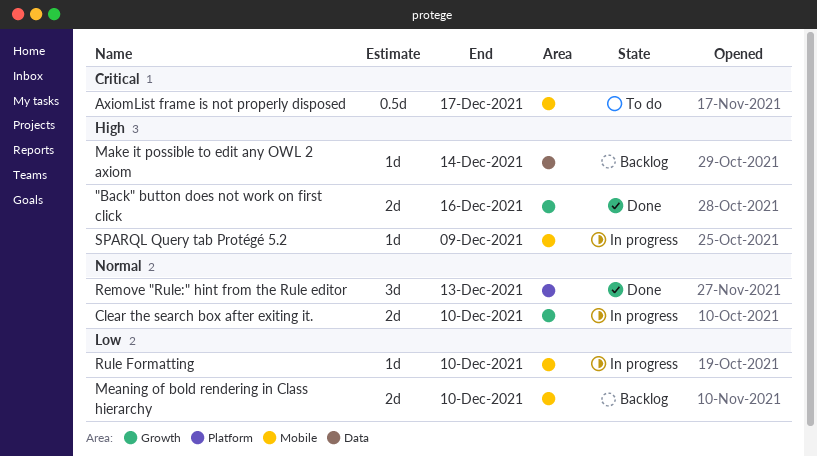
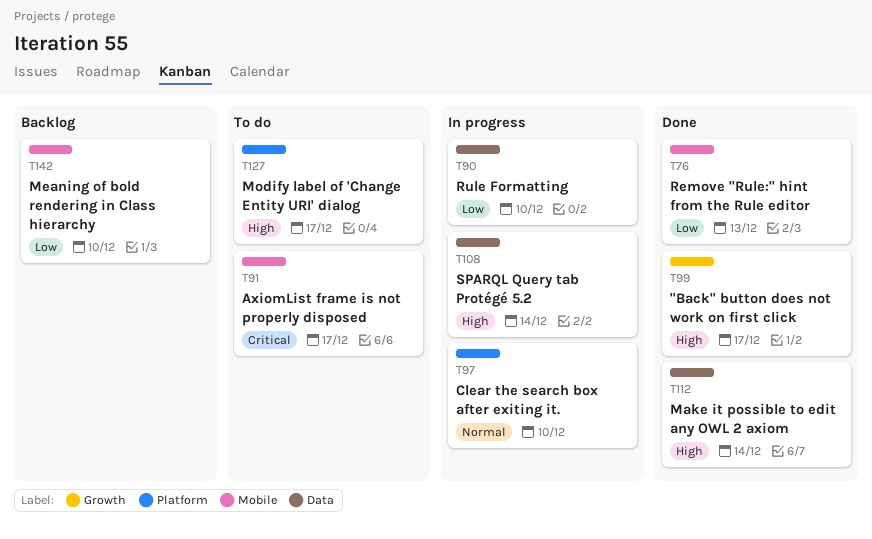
"Back" button does not work on first click, due: Dec 16 -> Dec 17
Clear the search box after exiting it., label: Growth -> Platform
Make it possible to edit any OWL 2 axiom, status: Backlog -> Done
Modify label of 'Change Entity URI' dialog: none -> present
Remove "Rule:" hint from the Rule editor, priority: Normal -> Low
Remove "Rule:" hint from the Rule editor, label: Platform -> Mobile
Rule Formatting, label: Mobile -> Data
SPARQL Query tab Protégé 5.2, label: Mobile -> Data
SPARQL Query tab Protégé 5.2, due: Dec 9 -> Dec 14

